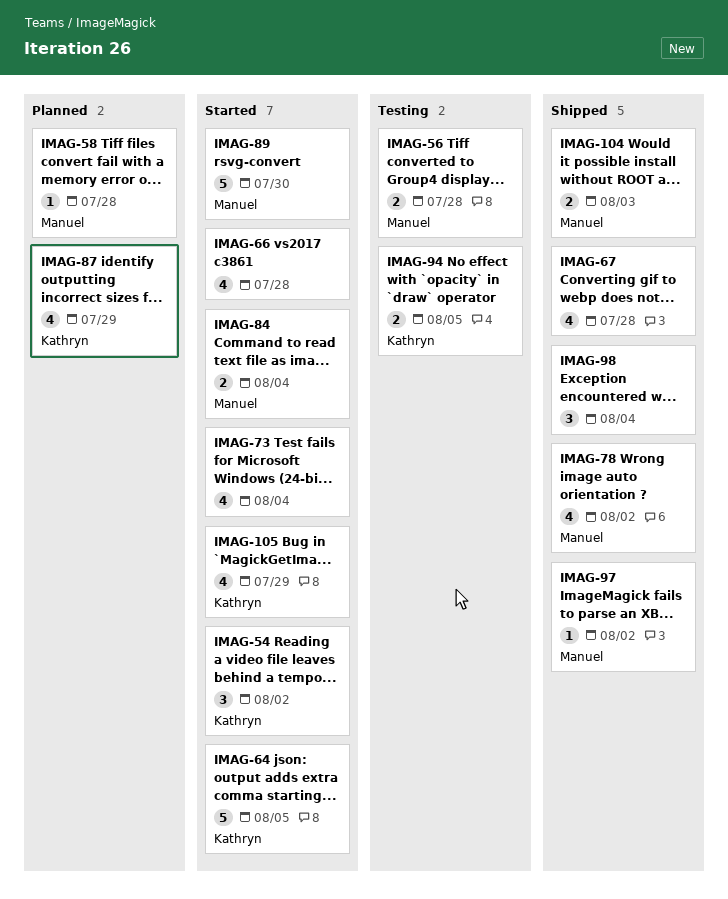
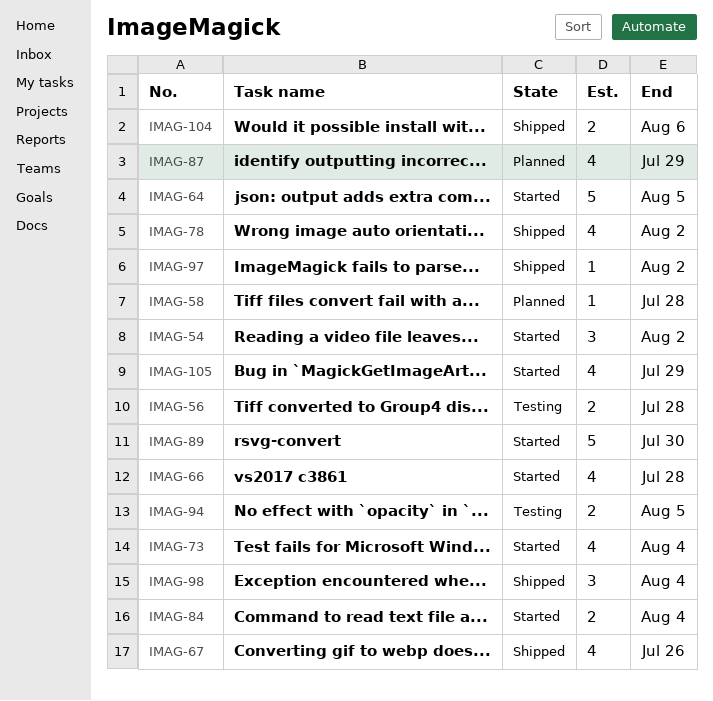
IMAG-67, due: Jul 28 -> Jul 26
IMAG-104, due: Aug 3 -> Aug 6

